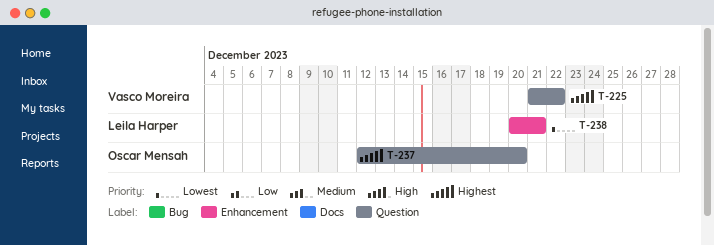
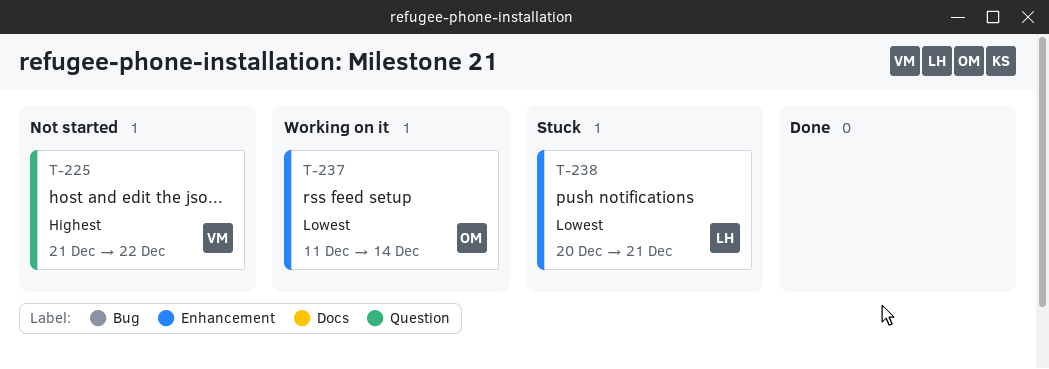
T-237, priority: Highest -> Lowest
T-237, label: Question -> Enhancement
T-237, start: Dec 12 -> Dec 11
T-237, due: Dec 20 -> Dec 14

